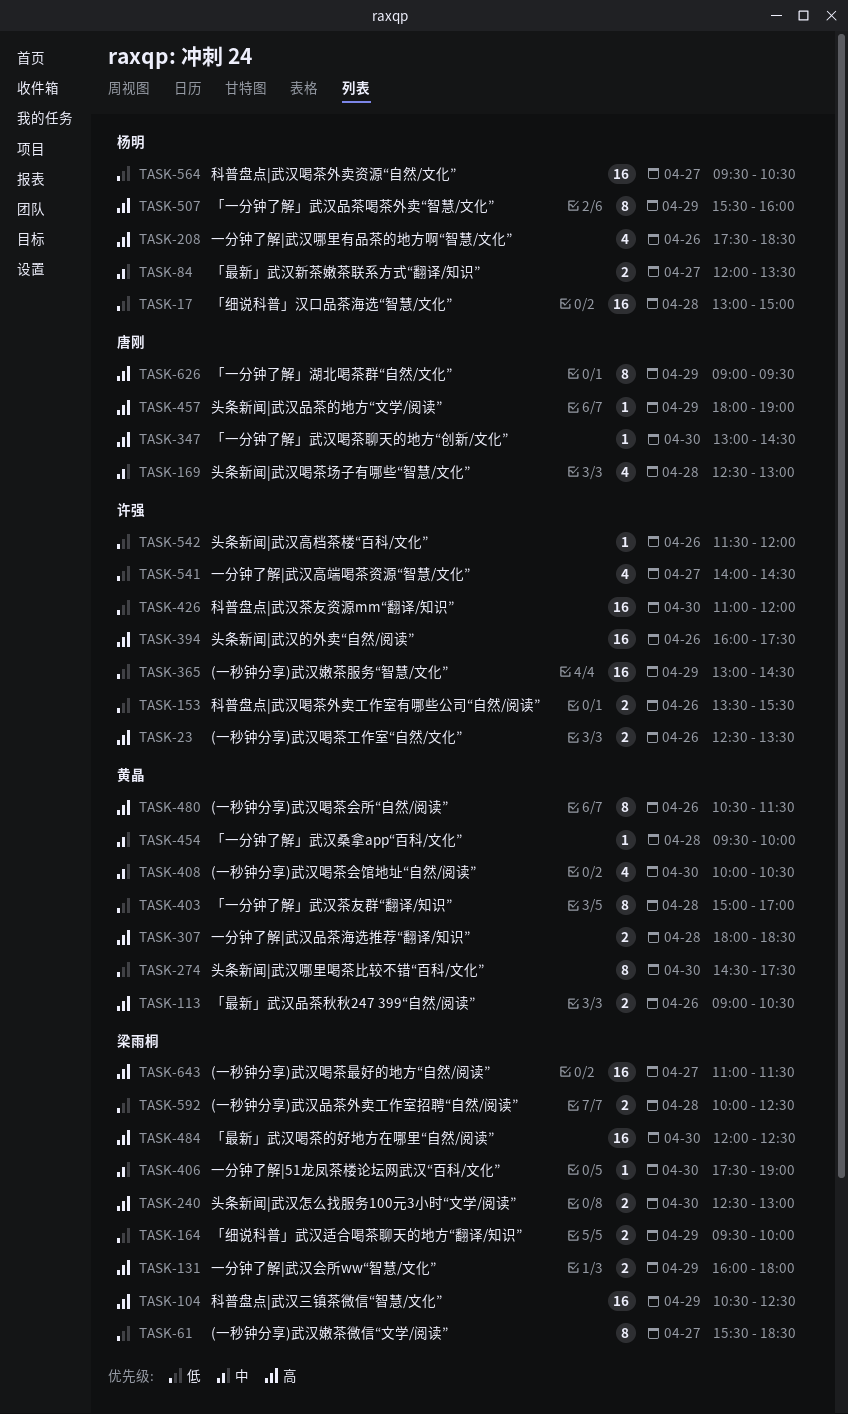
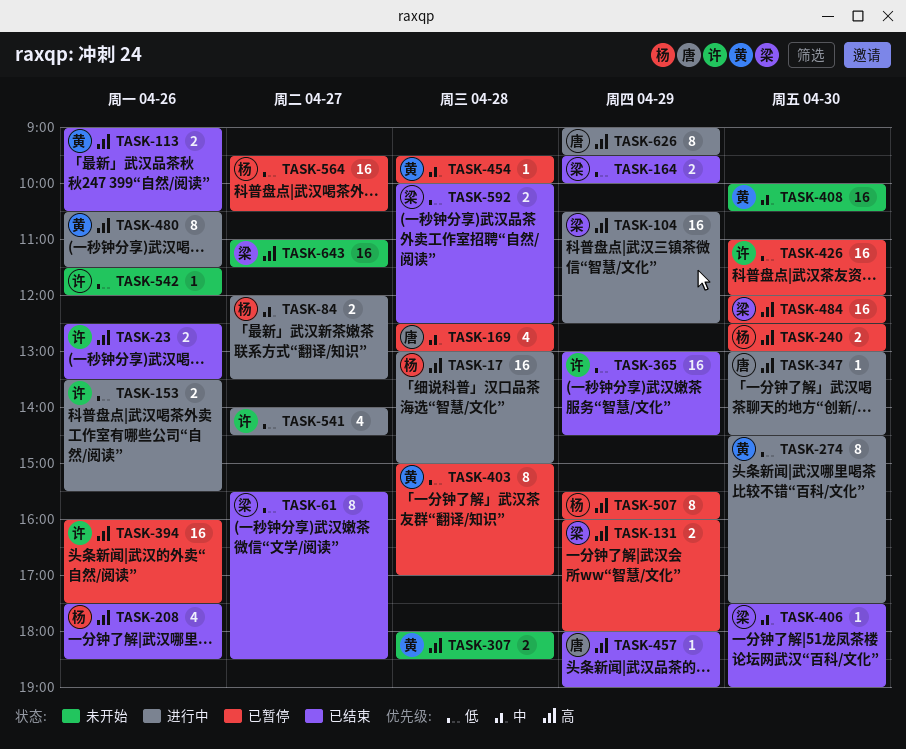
TASK-17, priority: 低 -> 高
TASK-240, owner: 梁雨桐 -> 杨明
TASK-408, estimate: 4 -> 16

